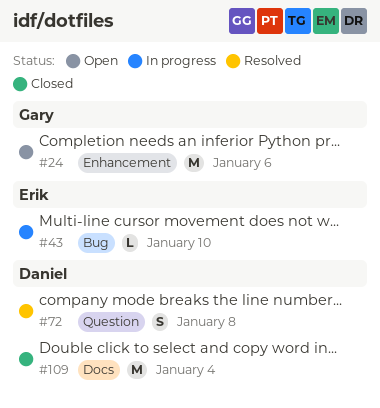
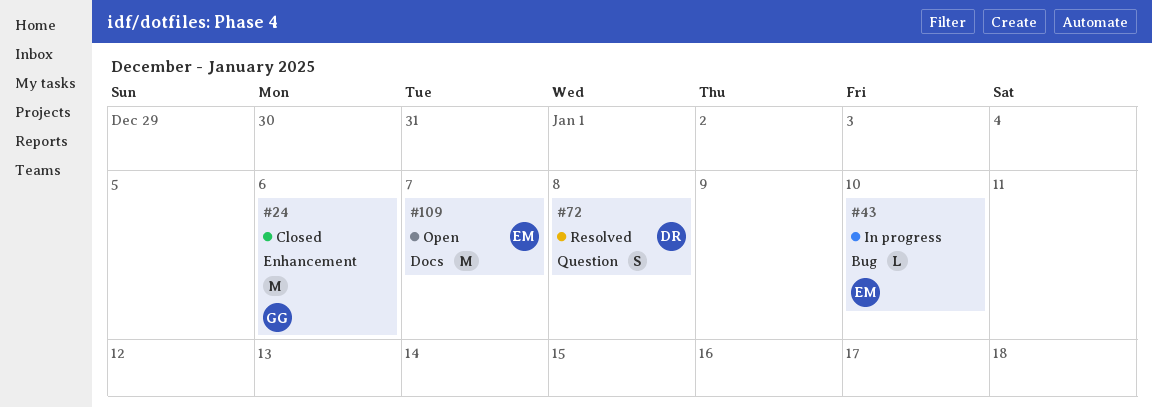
#24, status: Open -> Closed
#109, status: Closed -> Open
#109, owner: Daniel -> Erik
#109, due: Jan 4 -> Jan 7

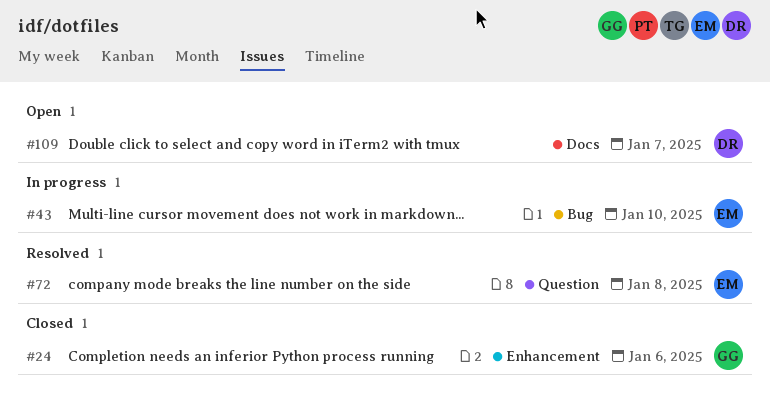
#72, owner: DR -> EM
#109, owner: EM -> DR

